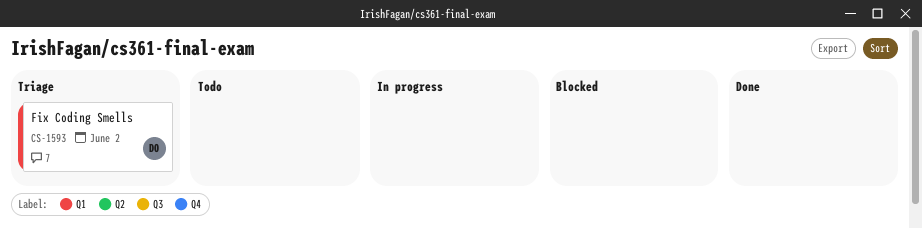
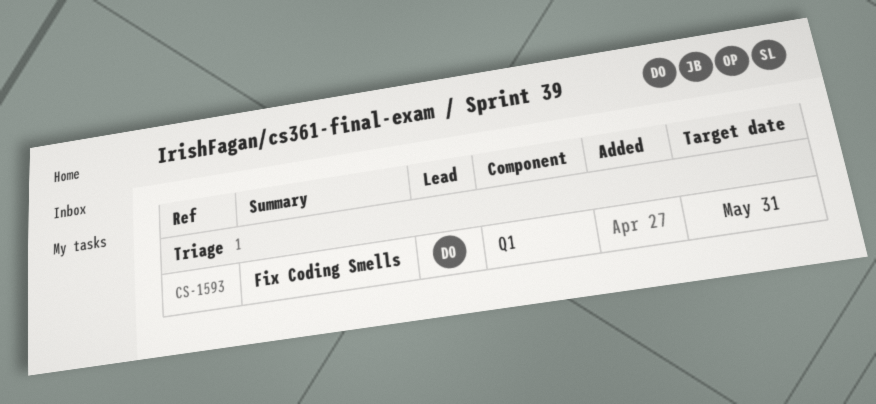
CS-1593, due: Jun 2 -> May 31

